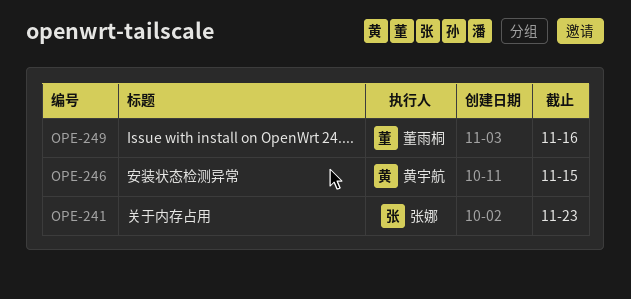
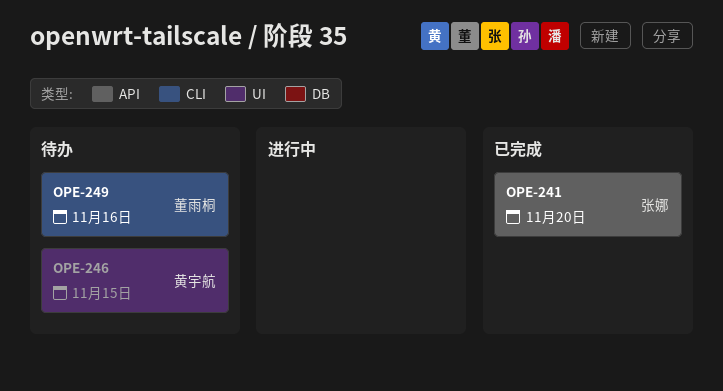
OPE-241, due: Nov 23 -> Nov 20

